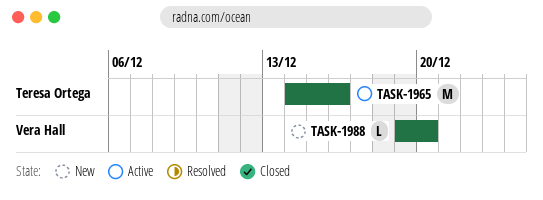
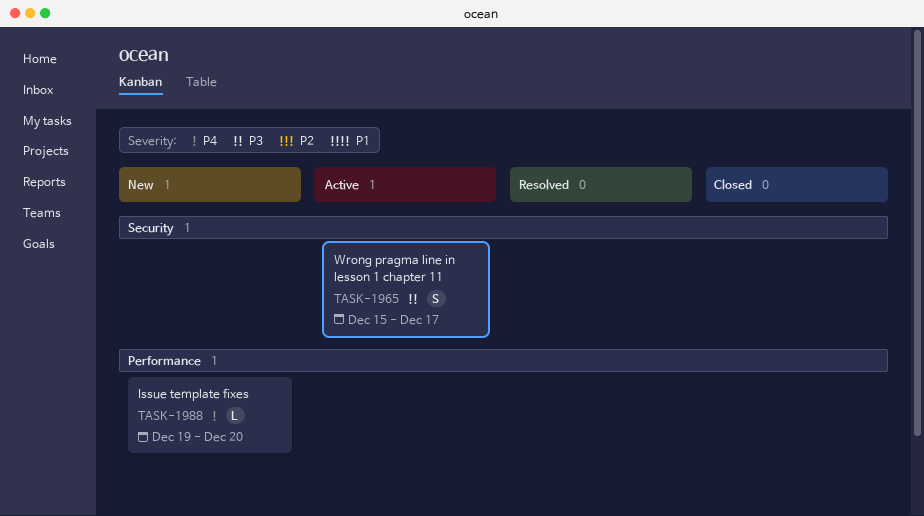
TASK-1965, estimate: M -> S
TASK-1965, start: Dec 14 -> Dec 15
TASK-1965, due: Dec 16 -> Dec 17

